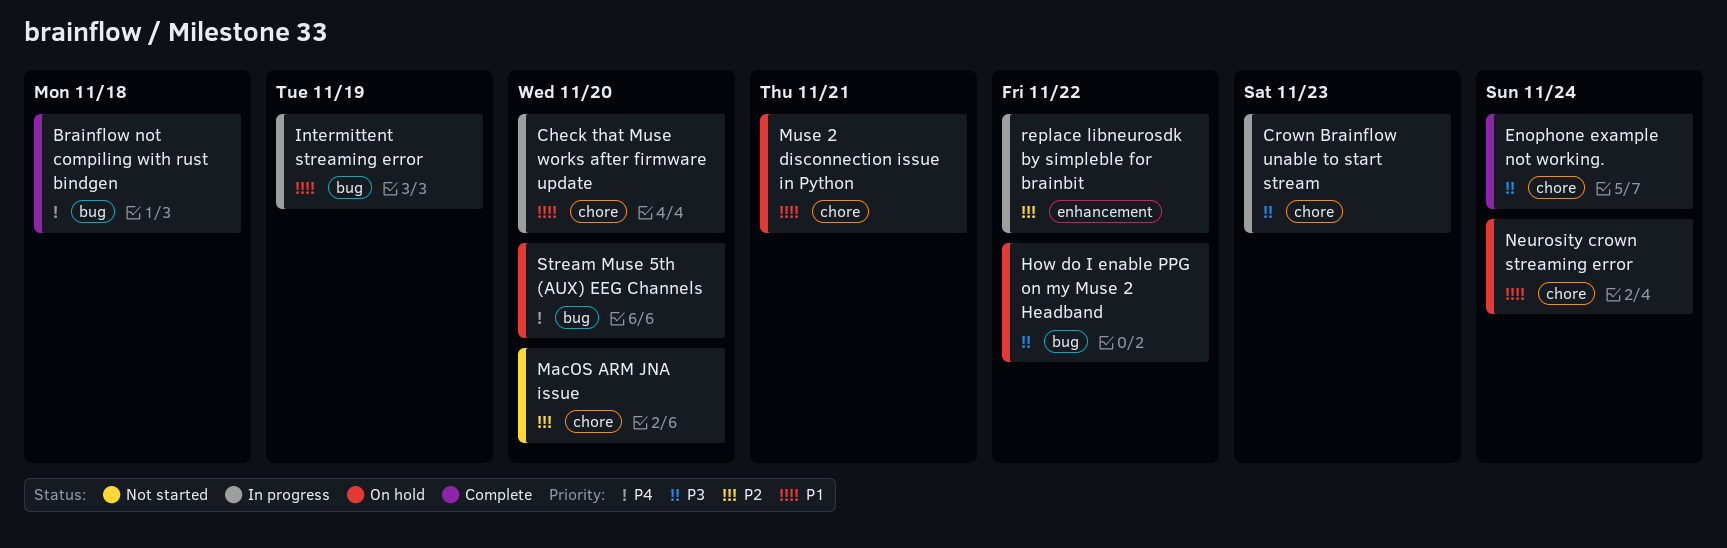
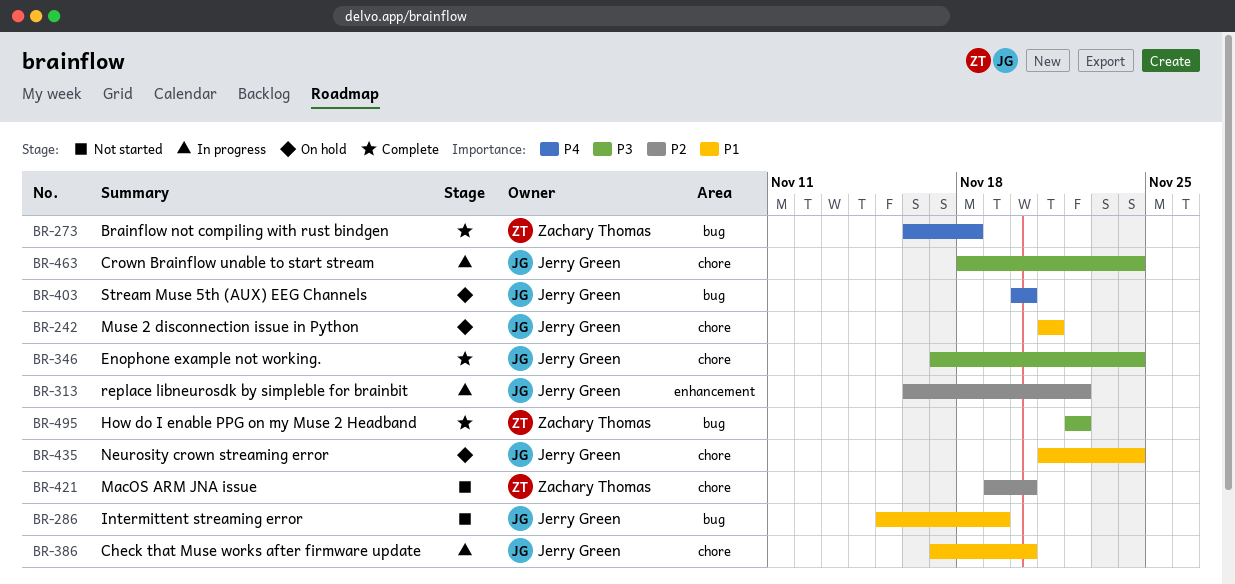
Crown Brainflow unable to start stream, due: Nov 23 -> Nov 24
How do I enable PPG on my Muse 2 Headband, status: On hold -> Complete
Intermittent streaming error, status: In progress -> Not started

